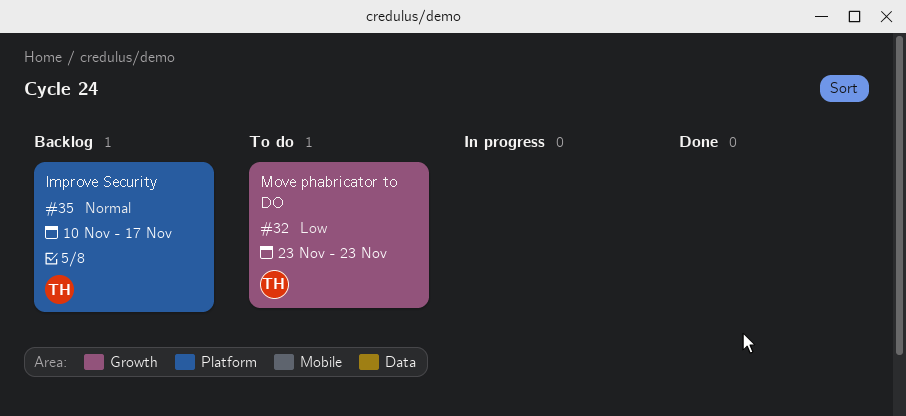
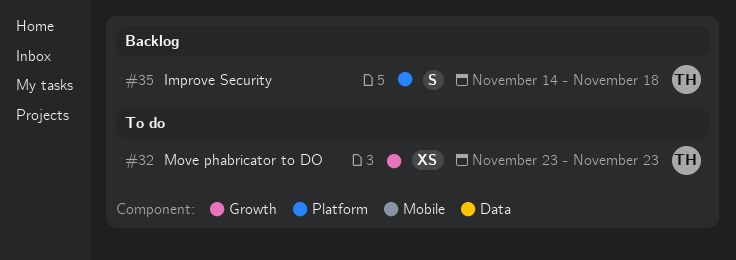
#35, start: Nov 10 -> Nov 14
#35, due: Nov 17 -> Nov 18

